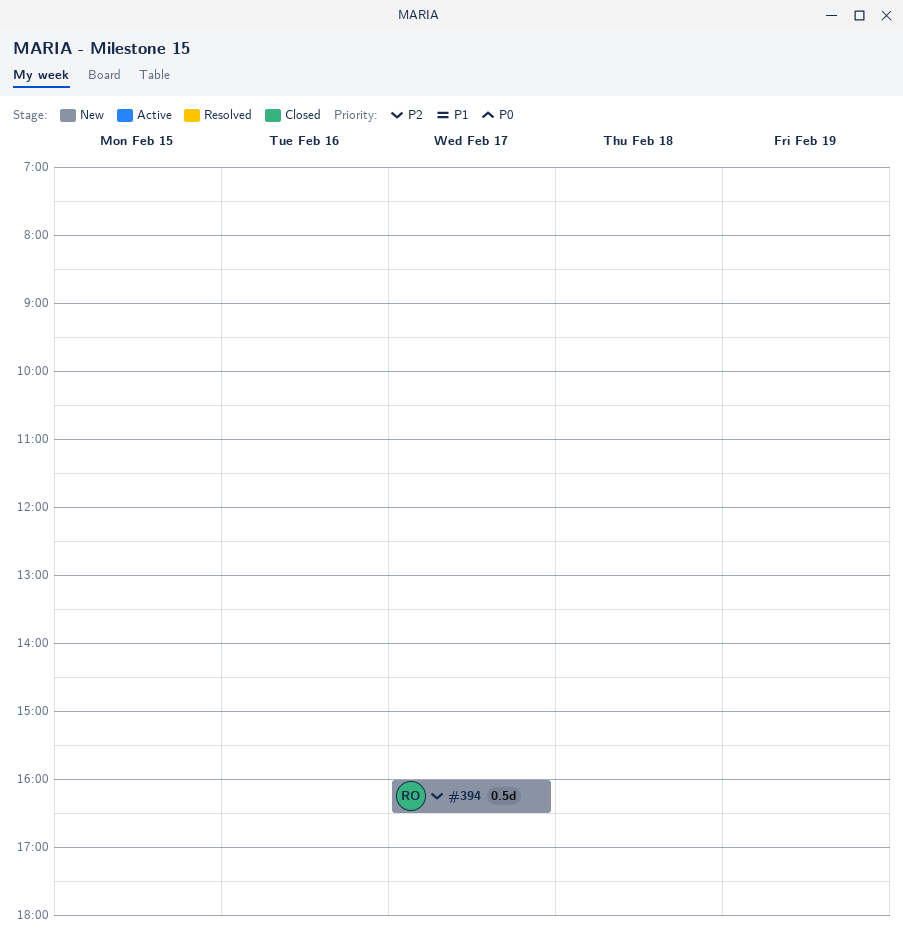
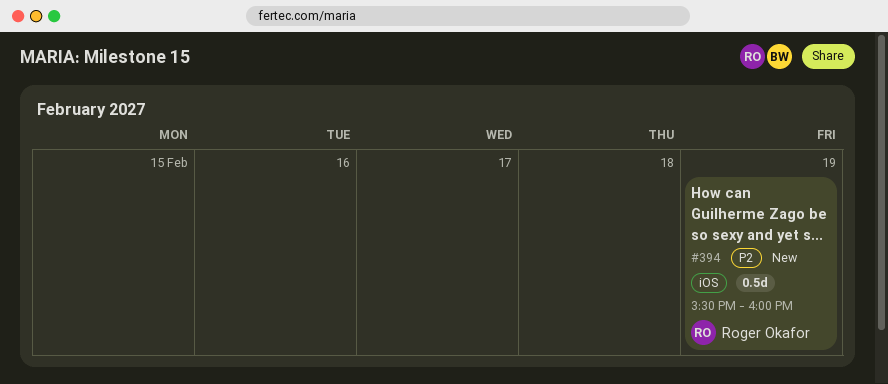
#394, day: Feb 17 -> Feb 19
#394, begins: 16:00 -> 15:30
#394, ends: 16:30 -> 16:00

